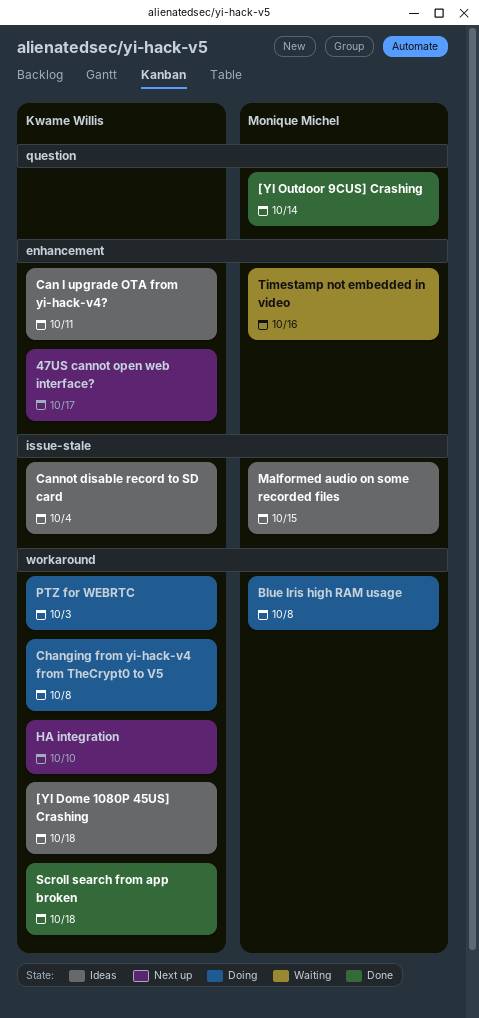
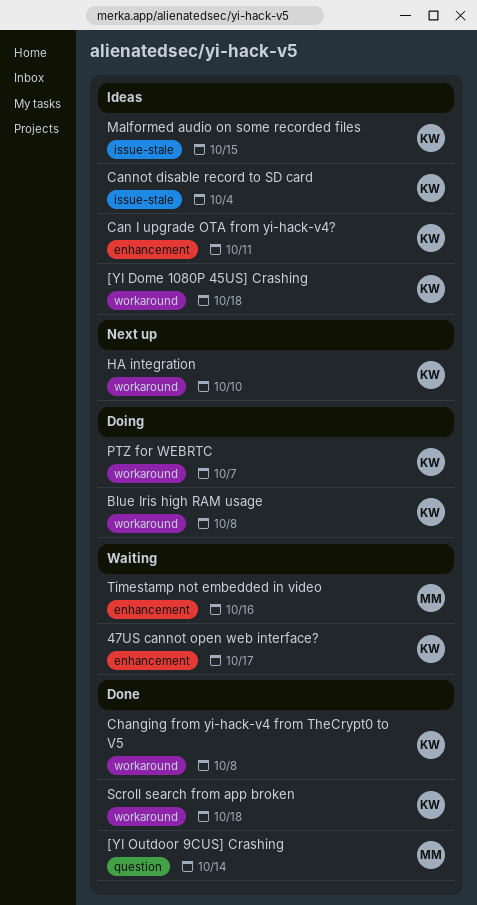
47US cannot open web interface?, status: Next up -> Waiting
Blue Iris high RAM usage, owner: Monique Michel -> Kwame Willis
Changing from yi-hack-v4 from TheCrypt0 to V5, status: Doing -> Done
Malformed audio on some recorded files, owner: Monique Michel -> Kwame Willis
PTZ for WEBRTC, due: Oct 3 -> Oct 7

